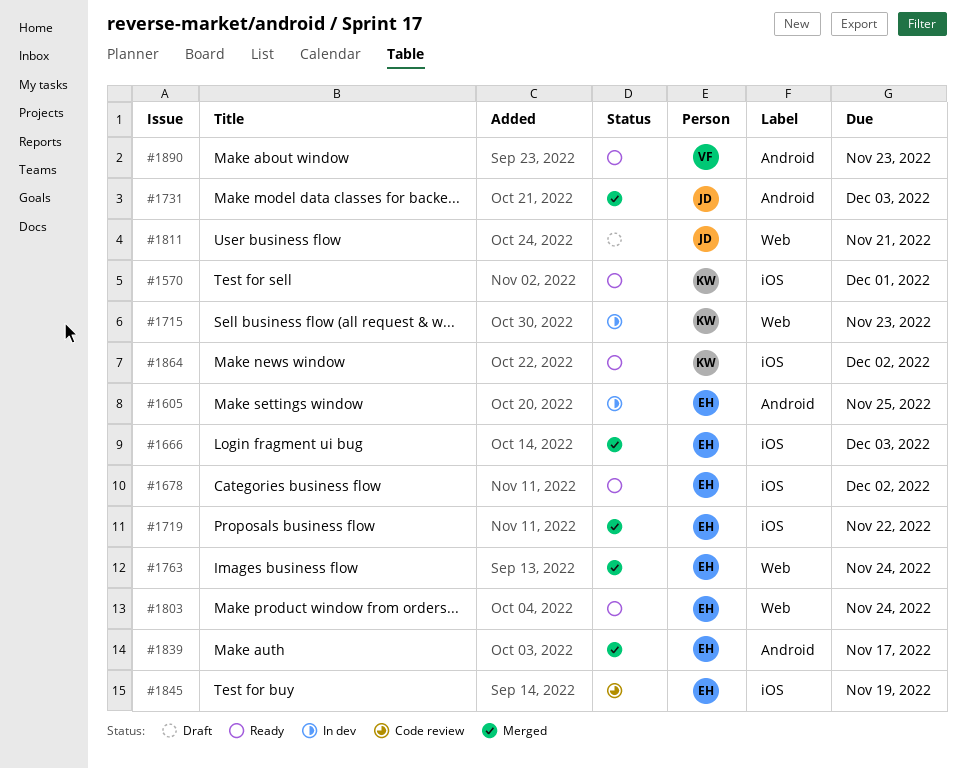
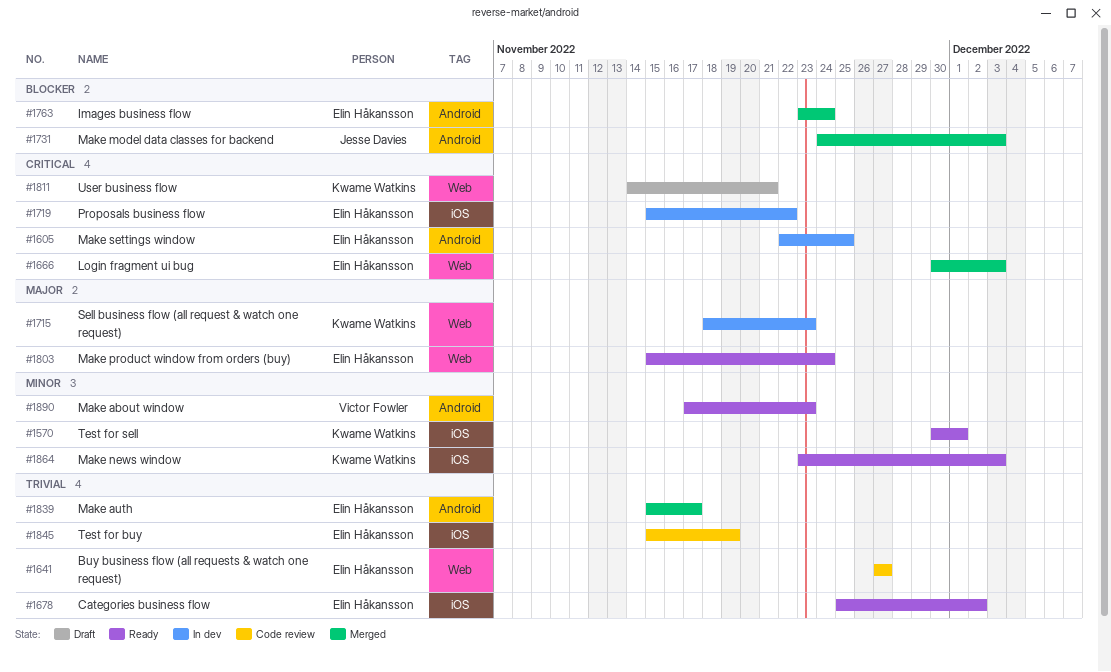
#1641: none -> present
#1666, label: iOS -> Web
#1719, status: Merged -> In dev
#1763, label: Web -> Android
#1811, owner: Jesse Davies -> Kwame Watkins
#1864, due: Dec 2 -> Dec 3

